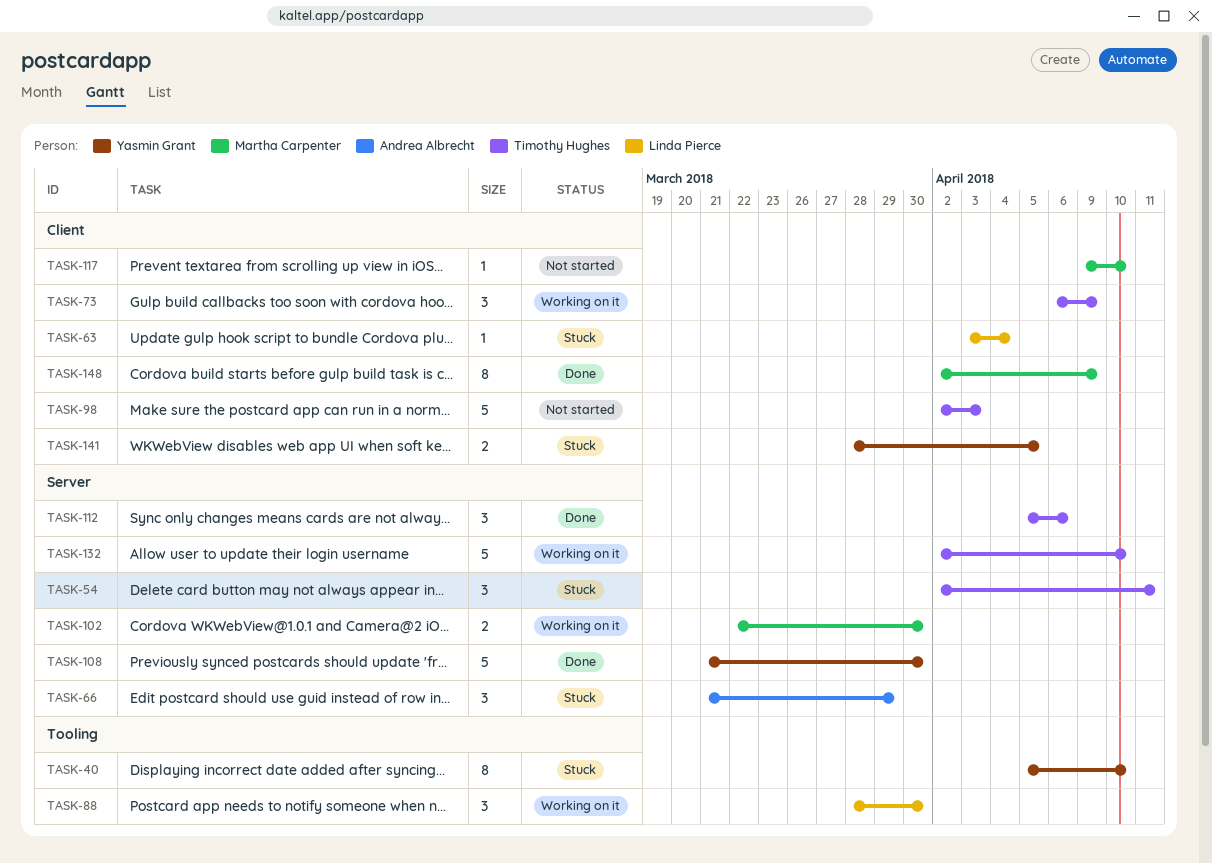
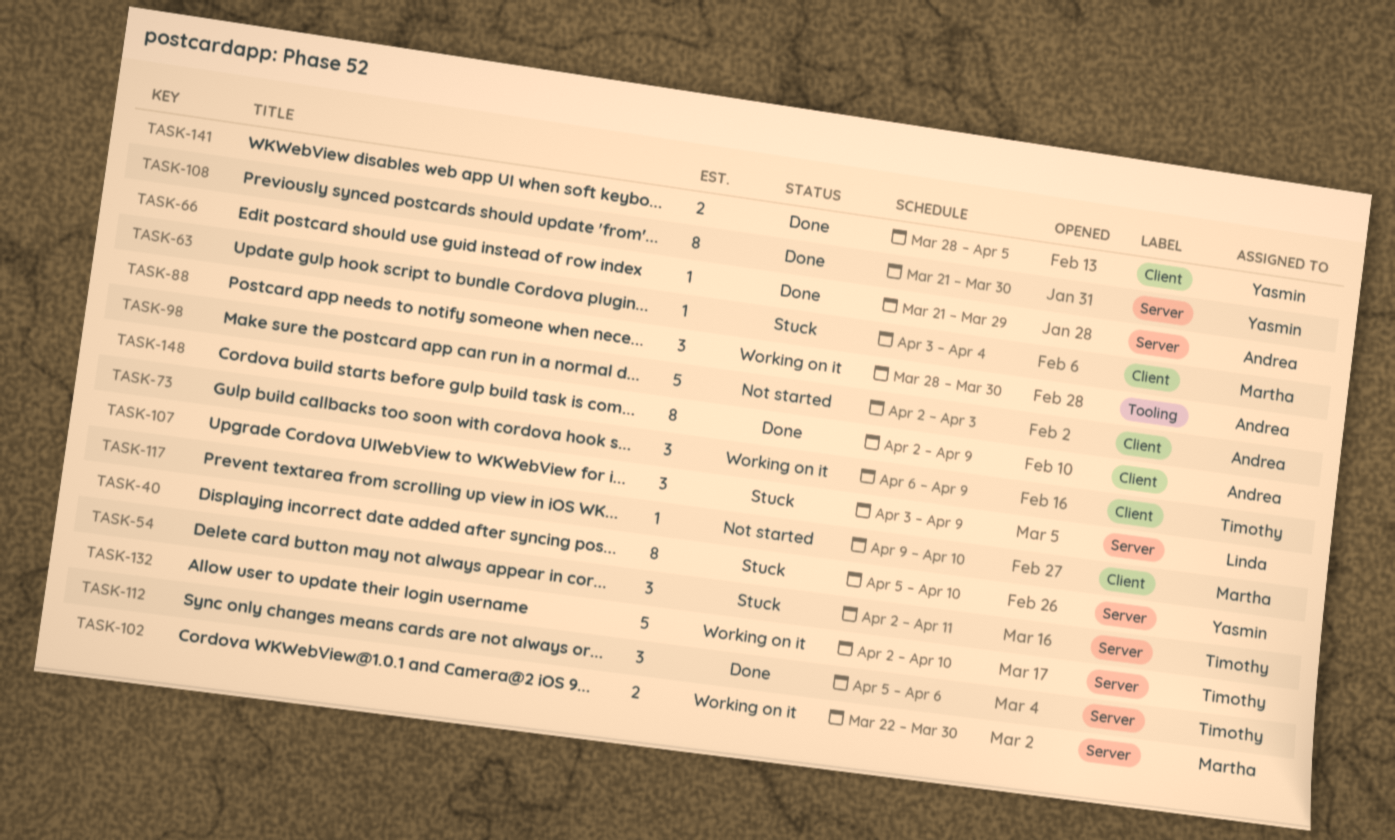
TASK-40, label: Tooling -> Server
TASK-63, owner: Linda Pierce -> Martha Carpenter
TASK-66, status: Stuck -> Done
TASK-66, estimate: 3 -> 1
TASK-88, owner: Linda Pierce -> Andrea Albrecht
TASK-98, owner: Timothy Hughes -> Andrea Albrecht
TASK-107: none -> present
TASK-108, estimate: 5 -> 8
TASK-141, status: Stuck -> Done
TASK-148, owner: Martha Carpenter -> Andrea Albrecht

